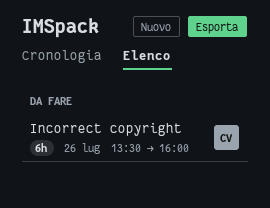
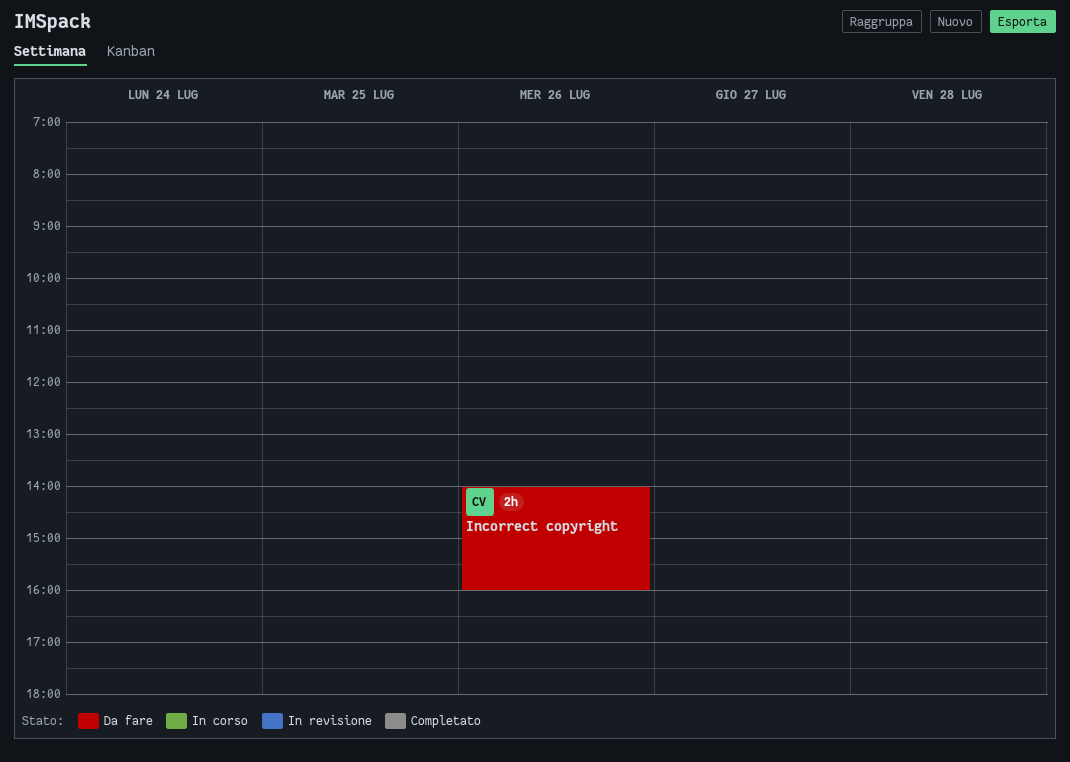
Incorrect copyright, estimate: 6h -> 2h
Incorrect copyright, begins: 13:30 -> 14:00

